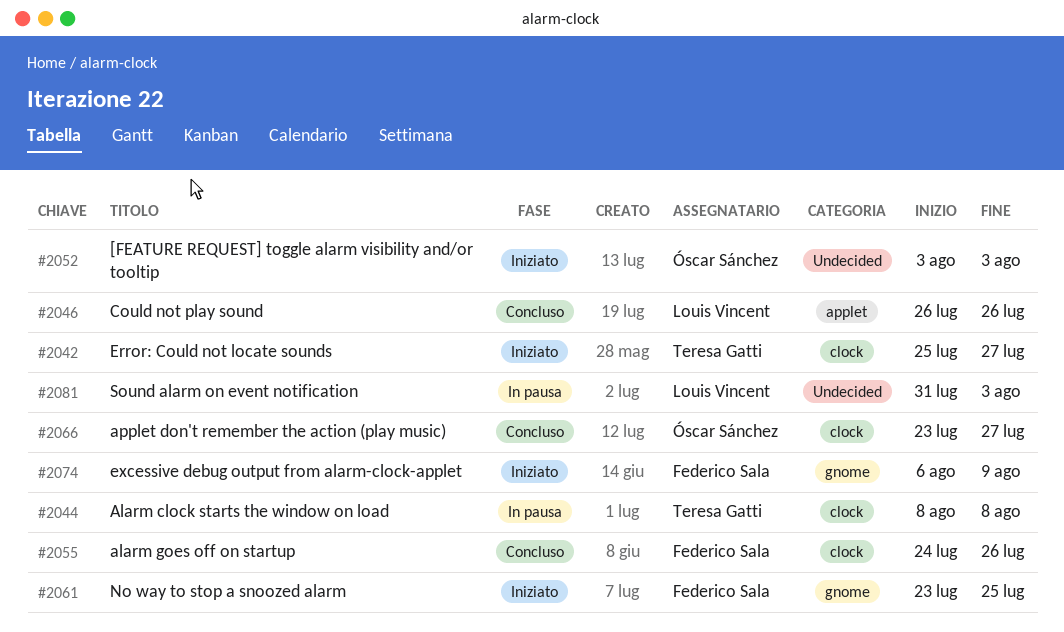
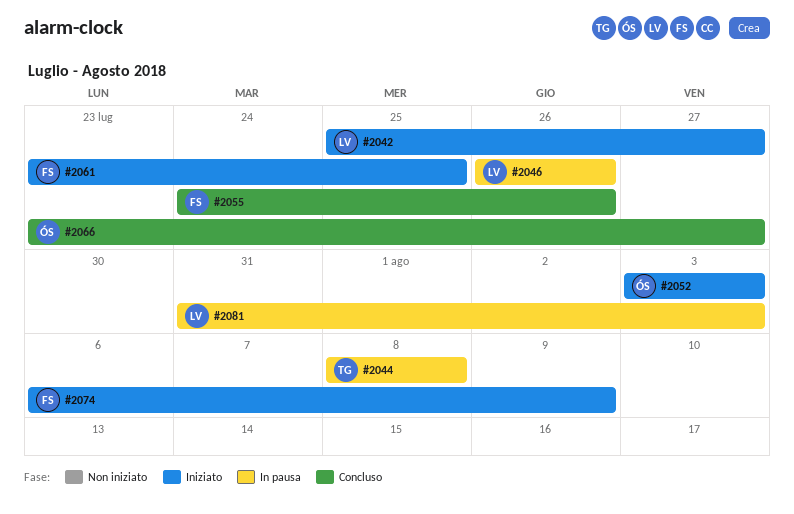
#2042, owner: Teresa Gatti -> Louis Vincent
#2046, status: Concluso -> In pausa

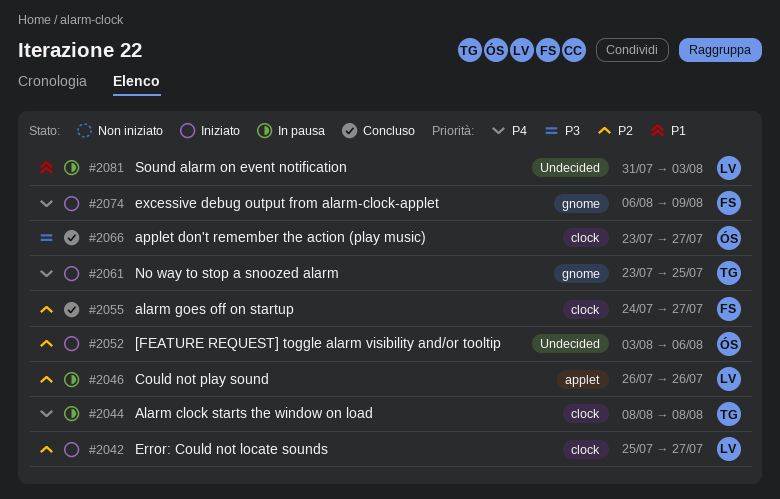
#2052, due: Aug 3 -> Aug 6
#2055, due: Jul 26 -> Jul 27
#2061, owner: FS -> TG

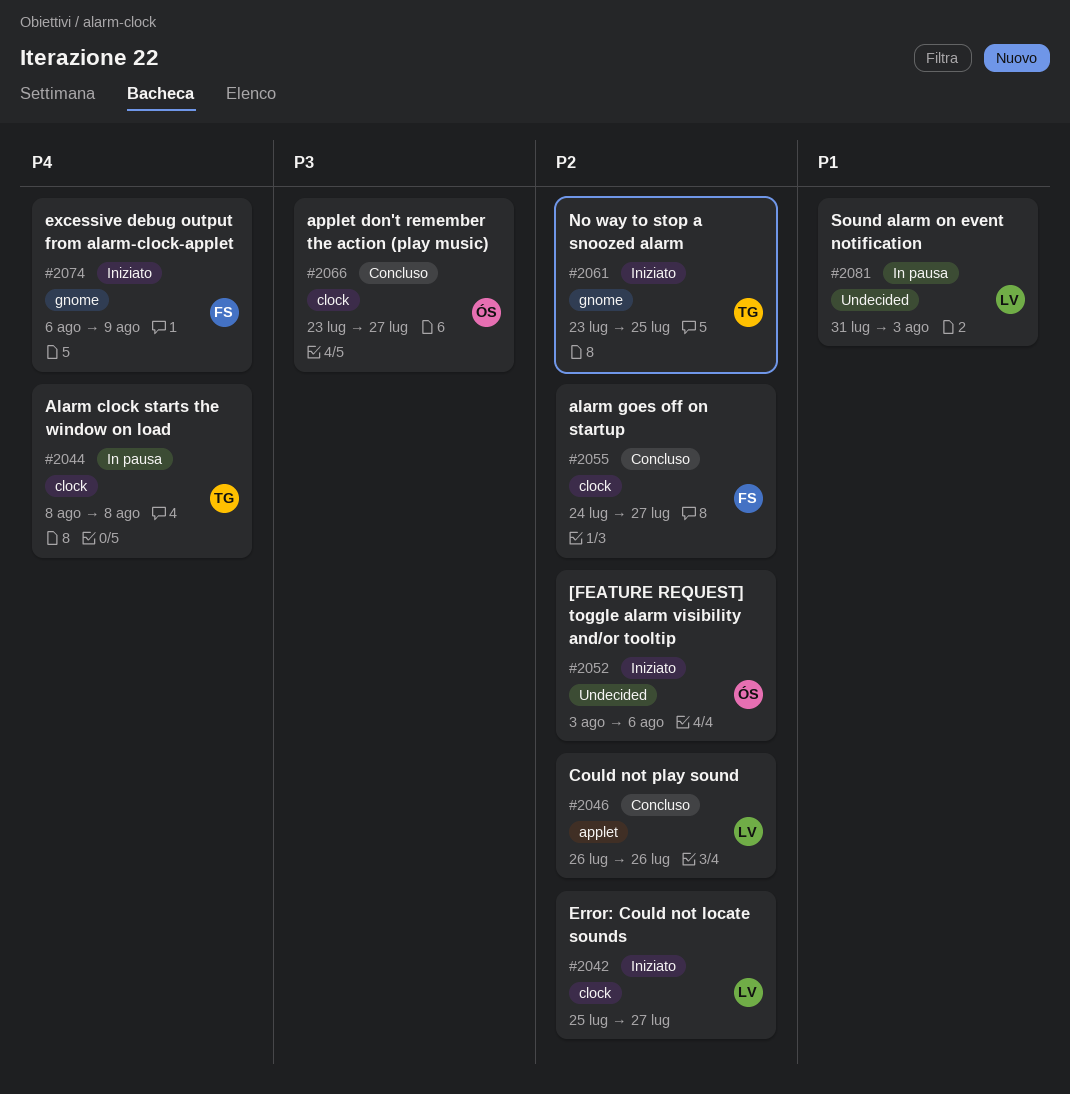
#2046, status: In pausa -> Concluso
#2061, priority: P4 -> P2

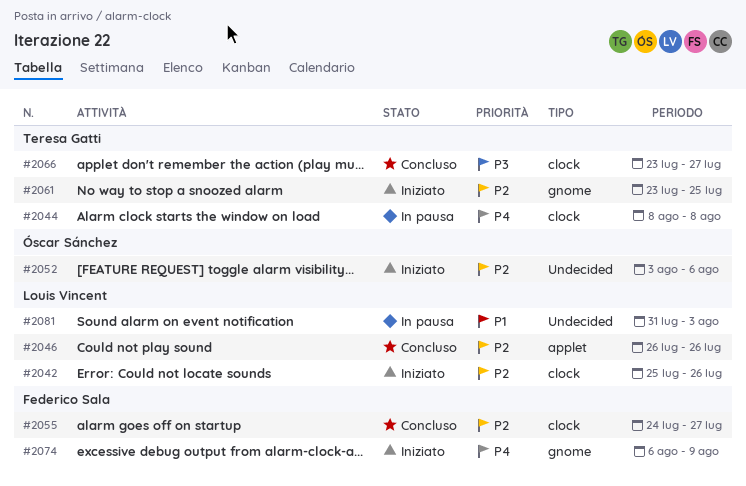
#2042, due: Jul 27 -> Jul 26
#2066, owner: Óscar Sánchez -> Teresa Gatti

